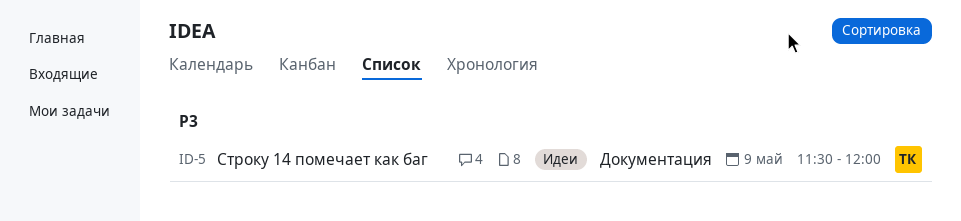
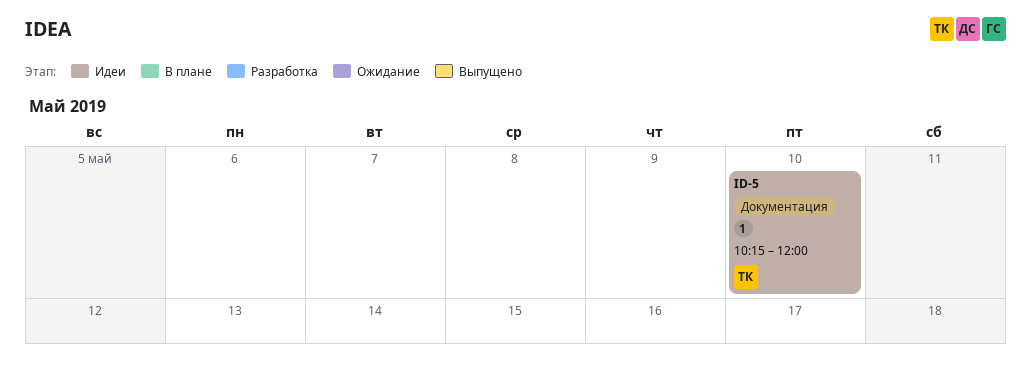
ID-5, day: May 9 -> May 10
ID-5, begins: 11:30 -> 10:15

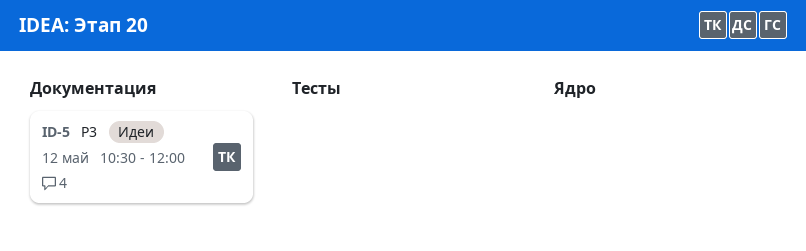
ID-5, day: May 10 -> May 12
ID-5, begins: 10:15 -> 10:30

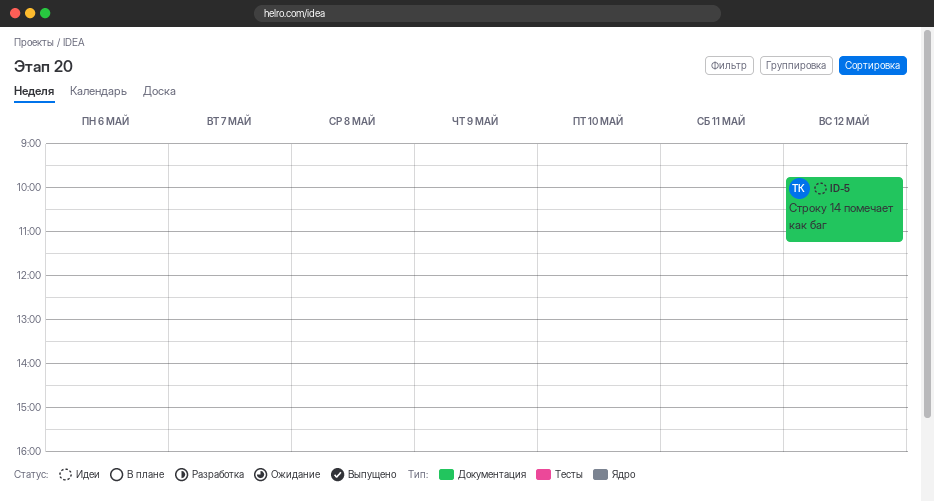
ID-5, begins: 10:30 -> 09:45
ID-5, ends: 12:00 -> 11:15

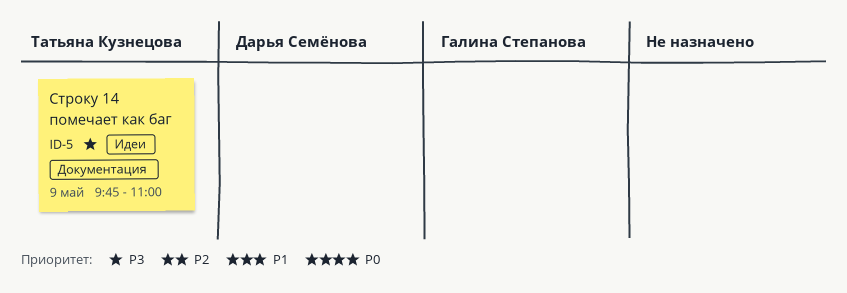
ID-5, day: May 12 -> May 9
ID-5, ends: 11:15 -> 11:00

